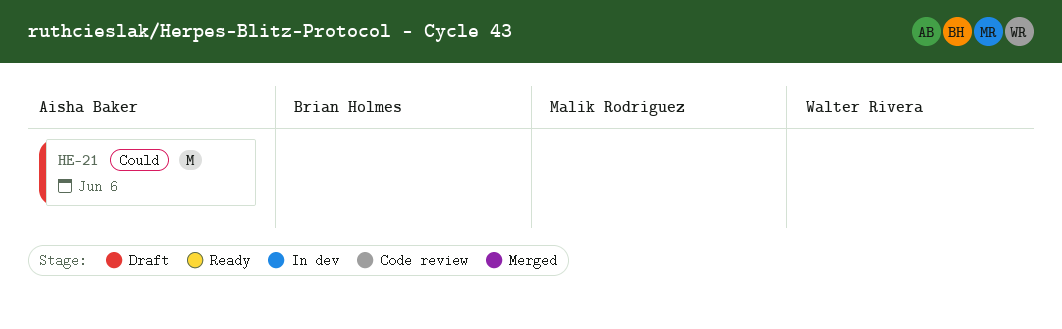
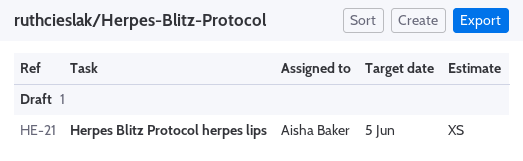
HE-21, estimate: M -> XS
HE-21, due: Jun 6 -> Jun 5

